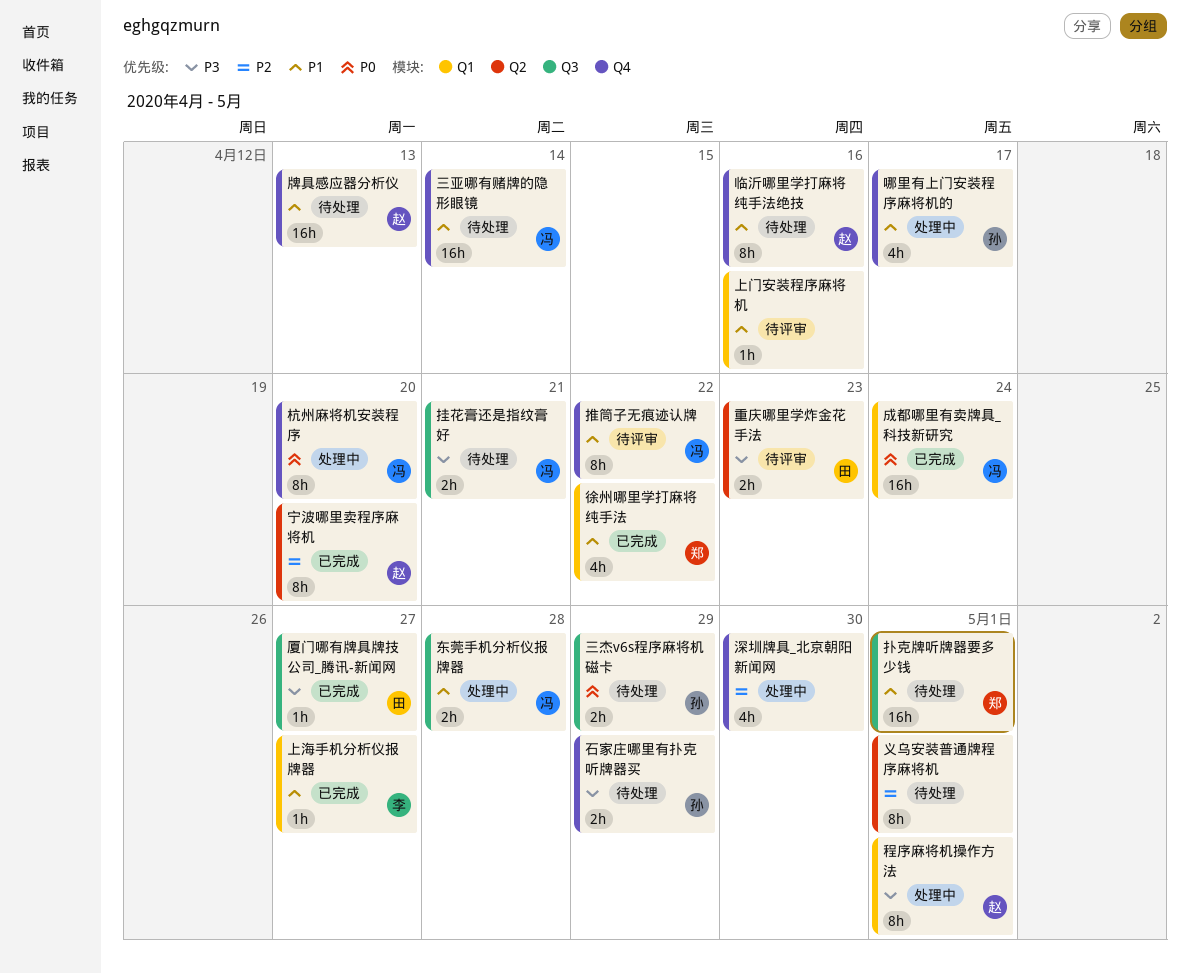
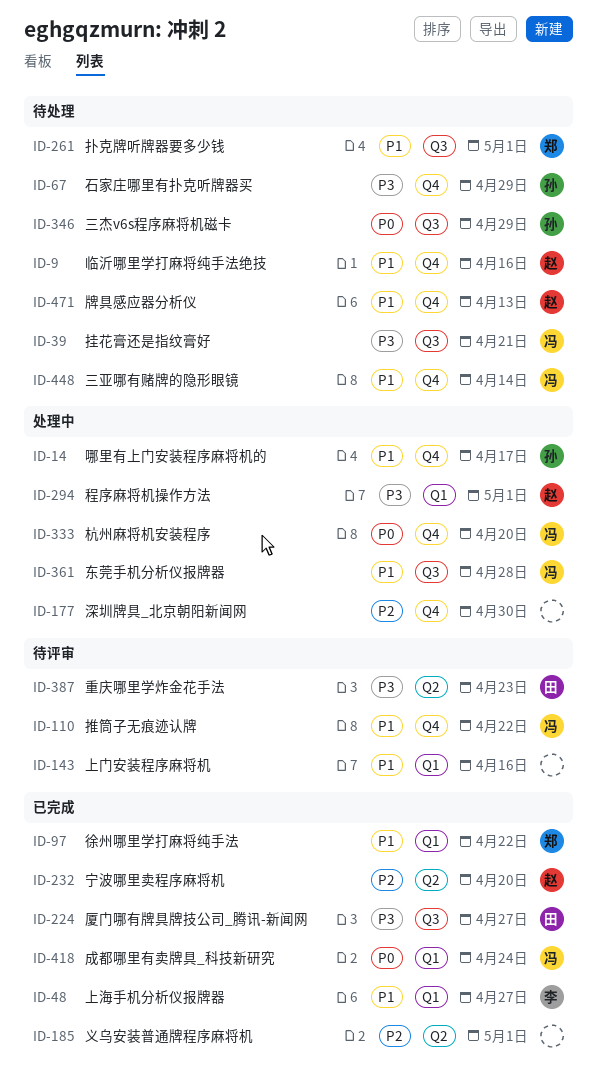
义乌安装普通牌程序麻将机, status: 待处理 -> 已完成

